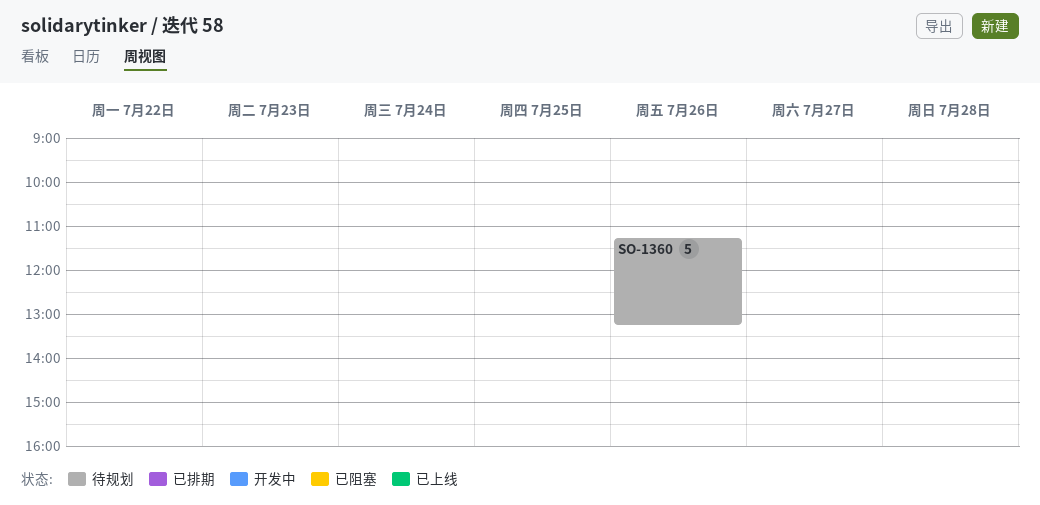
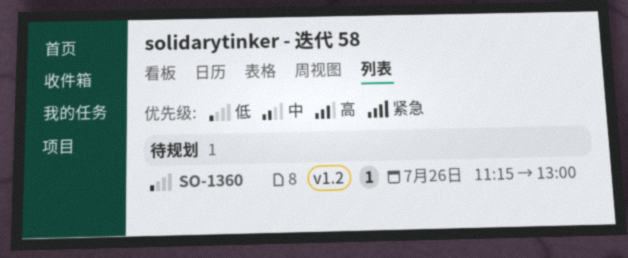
SO-1360, estimate: 5 -> 1
SO-1360, ends: 13:15 -> 13:00

